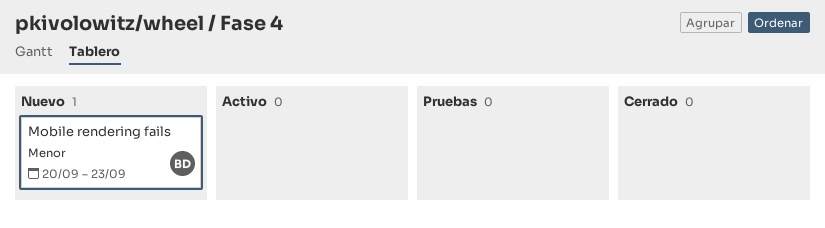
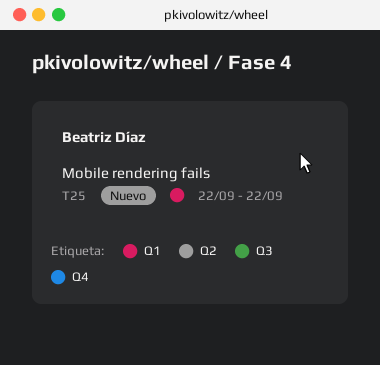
Mobile rendering fails, start: Sep 20 -> Sep 22
Mobile rendering fails, due: Sep 23 -> Sep 22

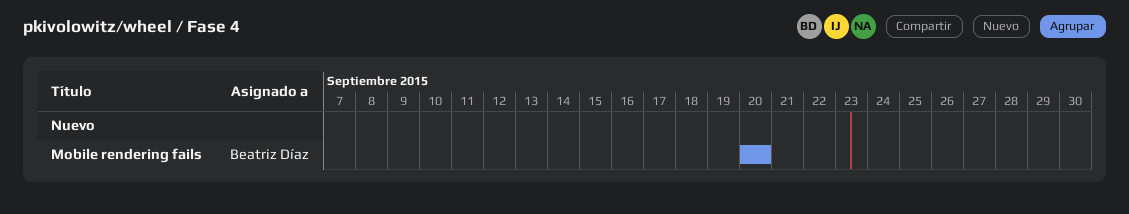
Mobile rendering fails, start: Sep 22 -> Sep 20
Mobile rendering fails, due: Sep 22 -> Sep 20

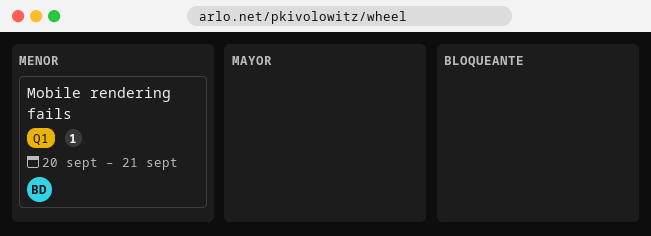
Mobile rendering fails, due: Sep 20 -> Sep 21

